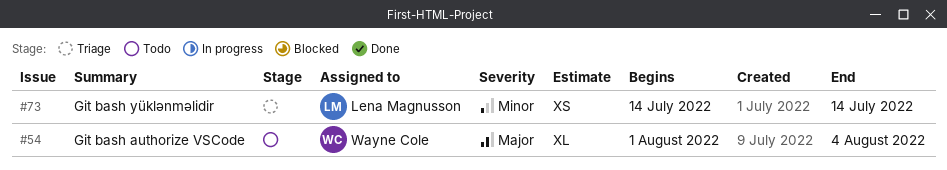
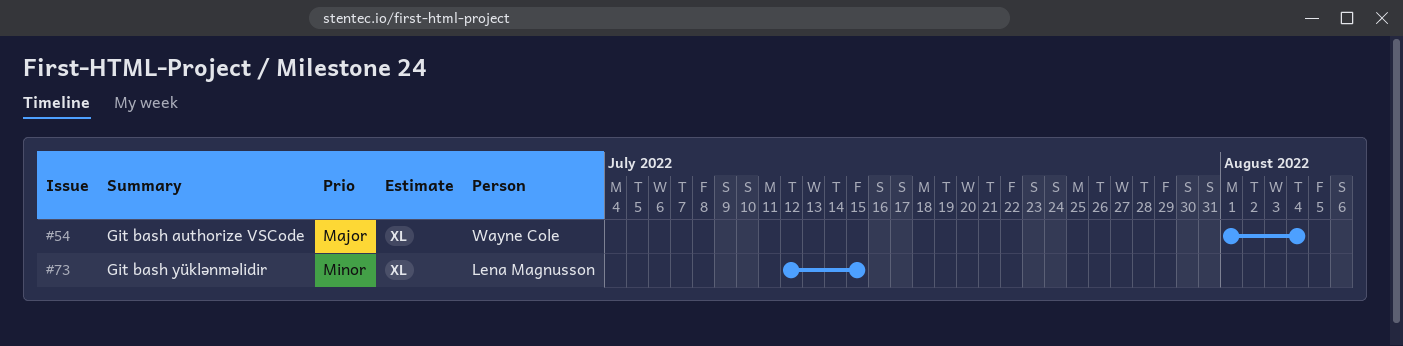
#73, estimate: XS -> XL
#73, start: Jul 14 -> Jul 12
#73, due: Jul 14 -> Jul 15

